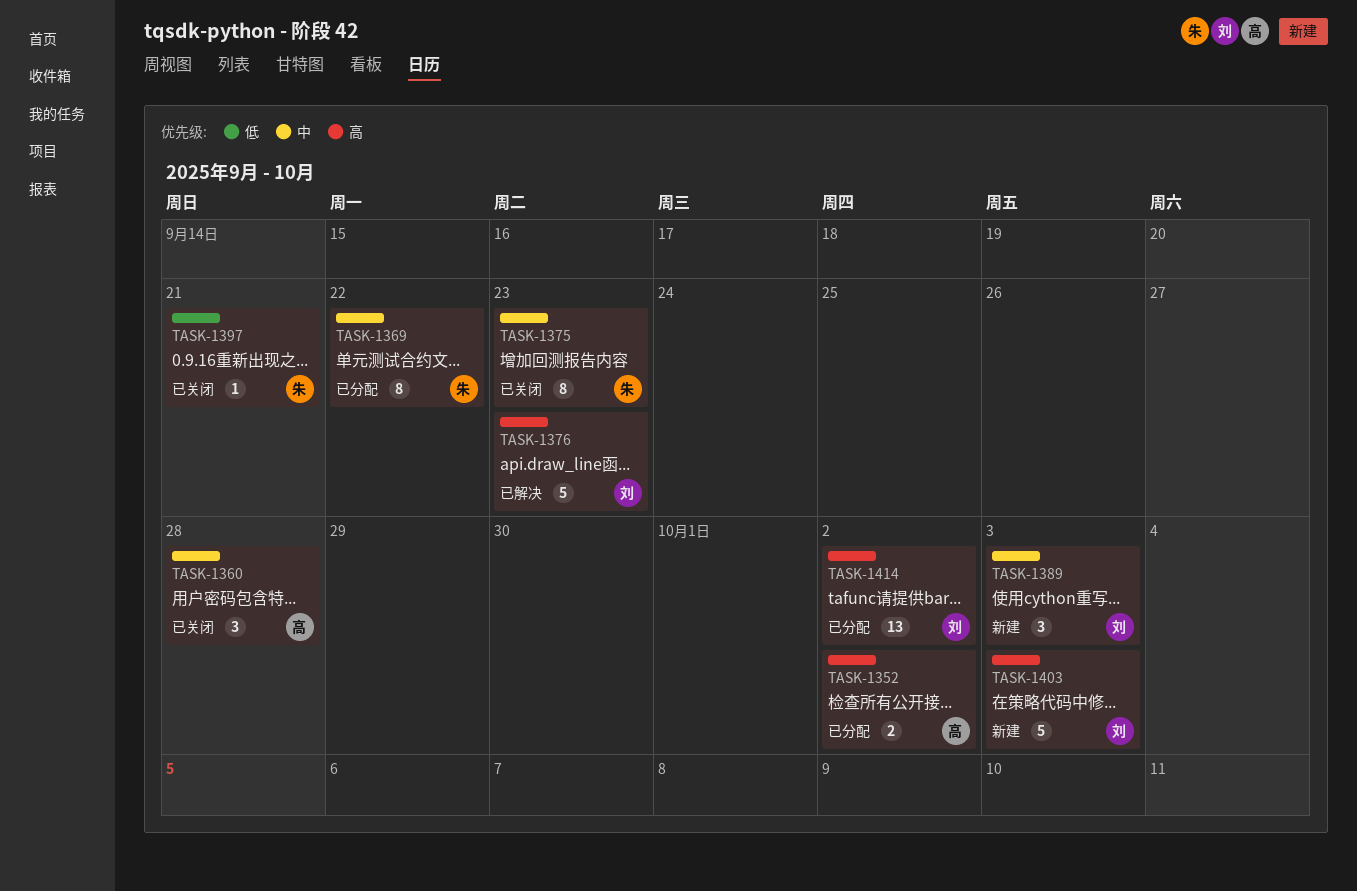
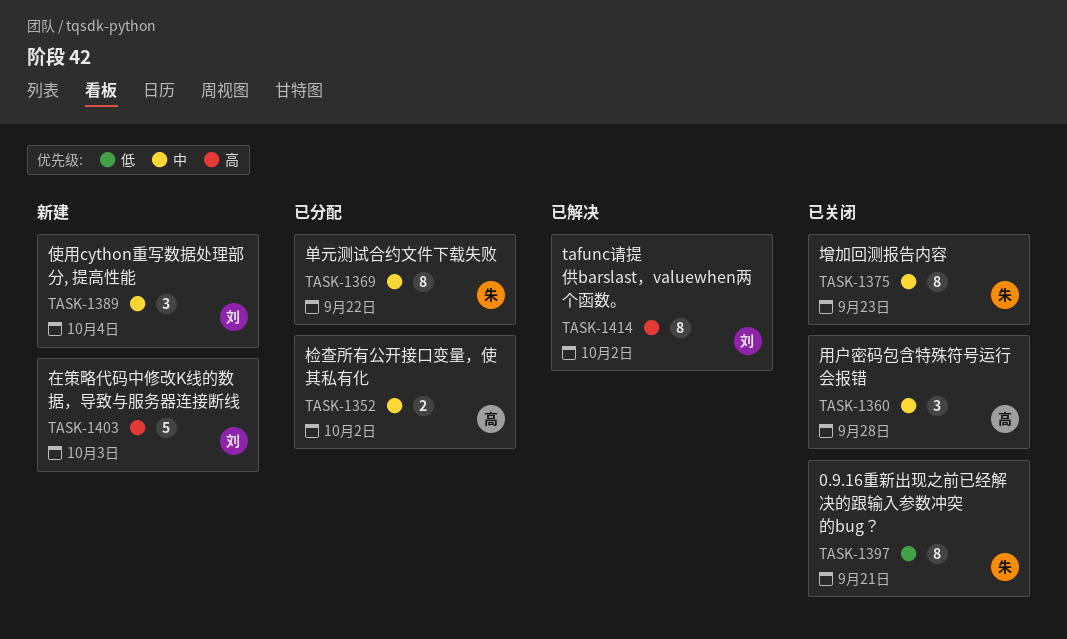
TASK-1352, priority: 高 -> 中
TASK-1376: present -> none
TASK-1389, due: Oct 3 -> Oct 4
TASK-1397, estimate: 1 -> 8
TASK-1414, status: 已分配 -> 已解决
TASK-1414, estimate: 13 -> 8

